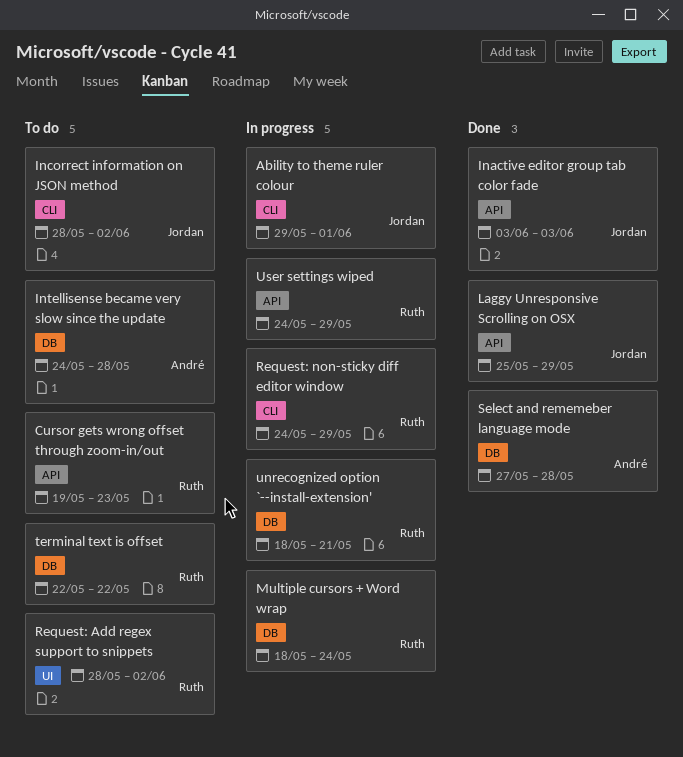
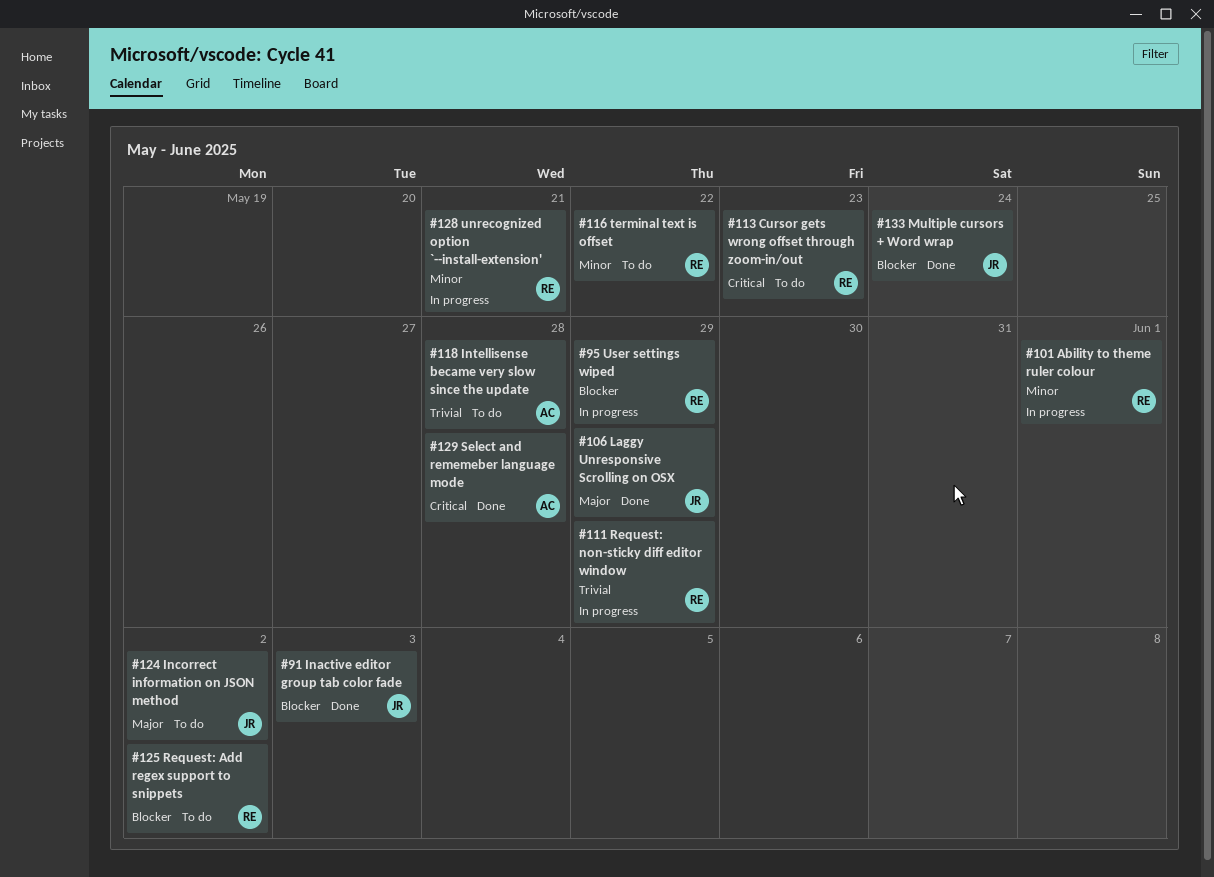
Ability to theme ruler colour, owner: Jordan -> Ruth
Multiple cursors + Word wrap, status: In progress -> Done
Multiple cursors + Word wrap, owner: Ruth -> Jordan

